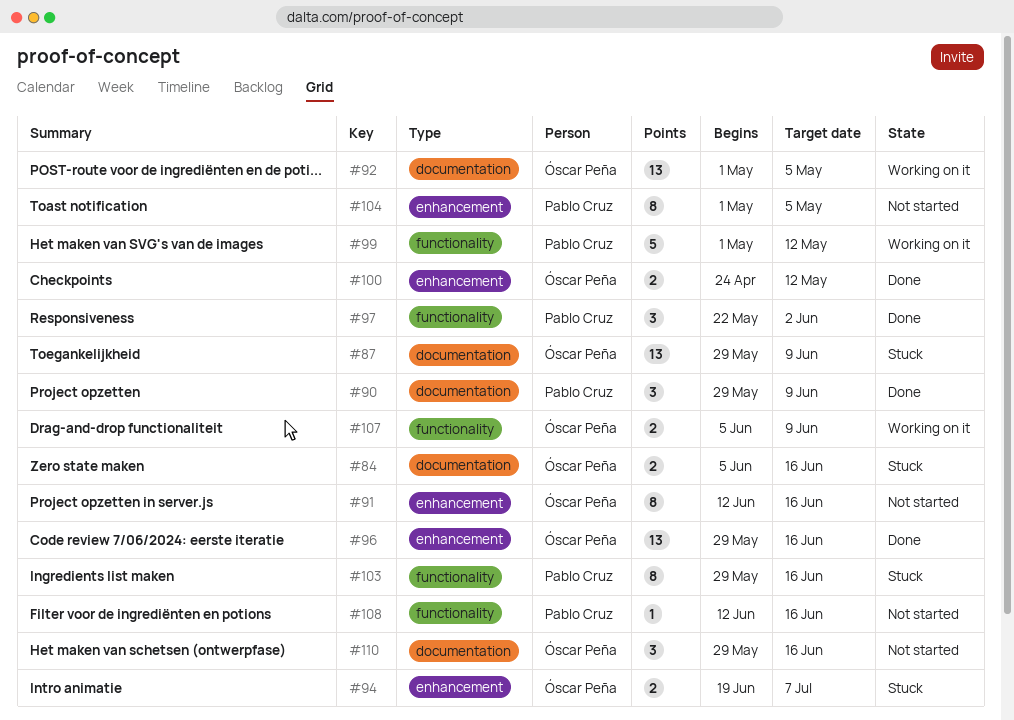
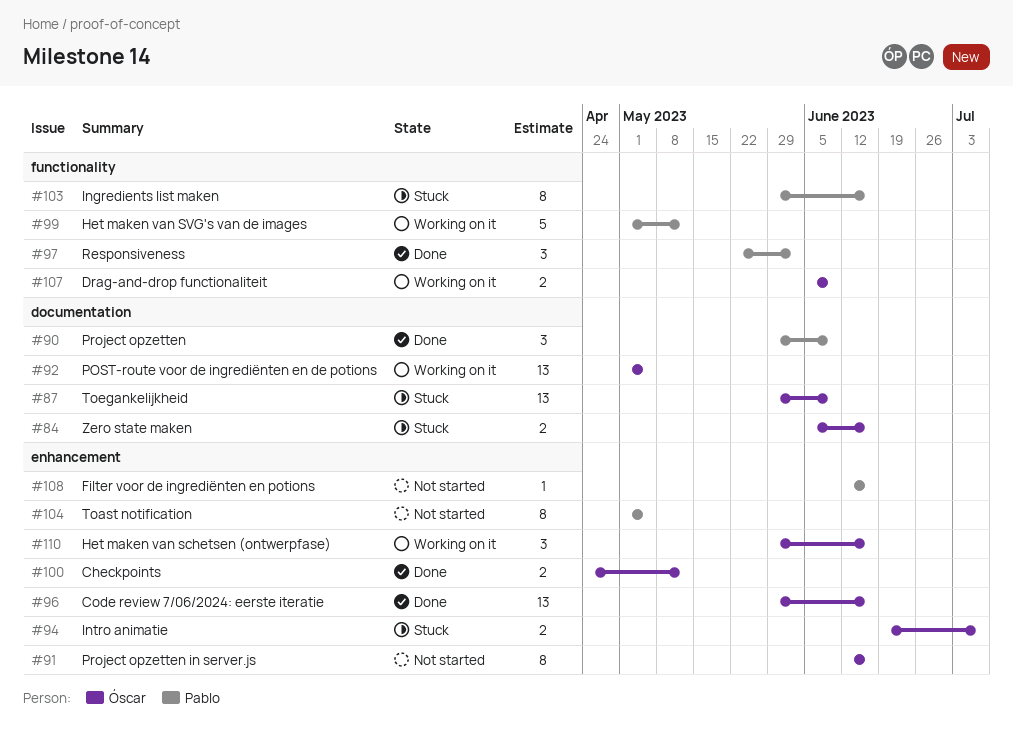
#108, label: functionality -> enhancement
#110, status: Not started -> Working on it
#110, label: documentation -> enhancement

